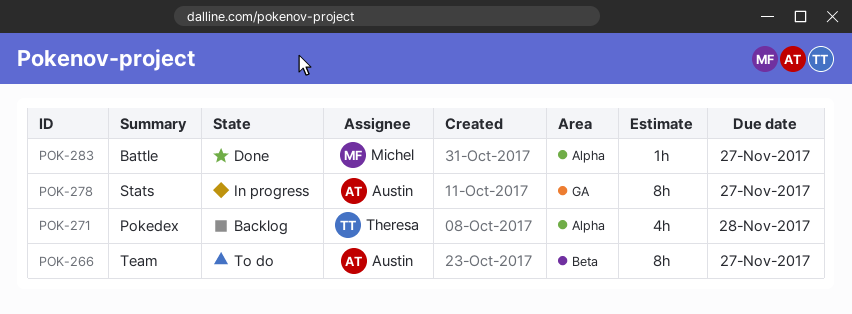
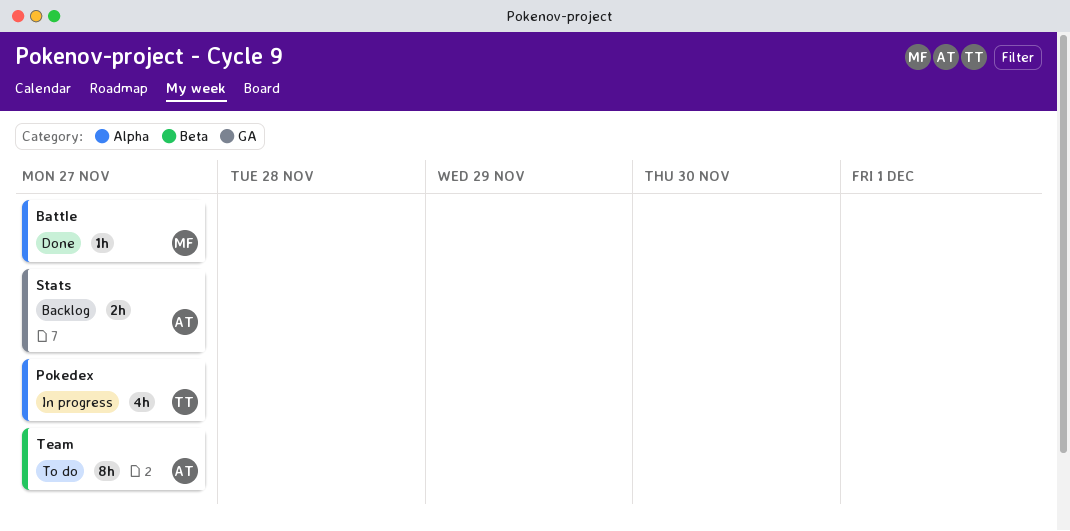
Pokedex, status: Backlog -> In progress
Pokedex, due: Nov 28 -> Nov 27
Stats, status: In progress -> Backlog
Stats, estimate: 8h -> 2h

